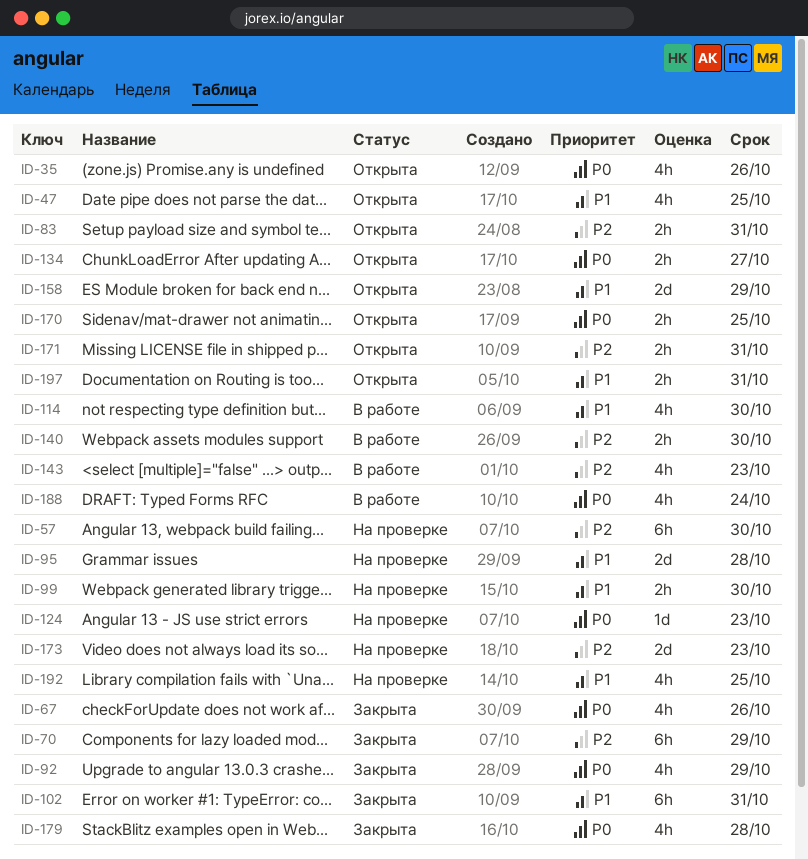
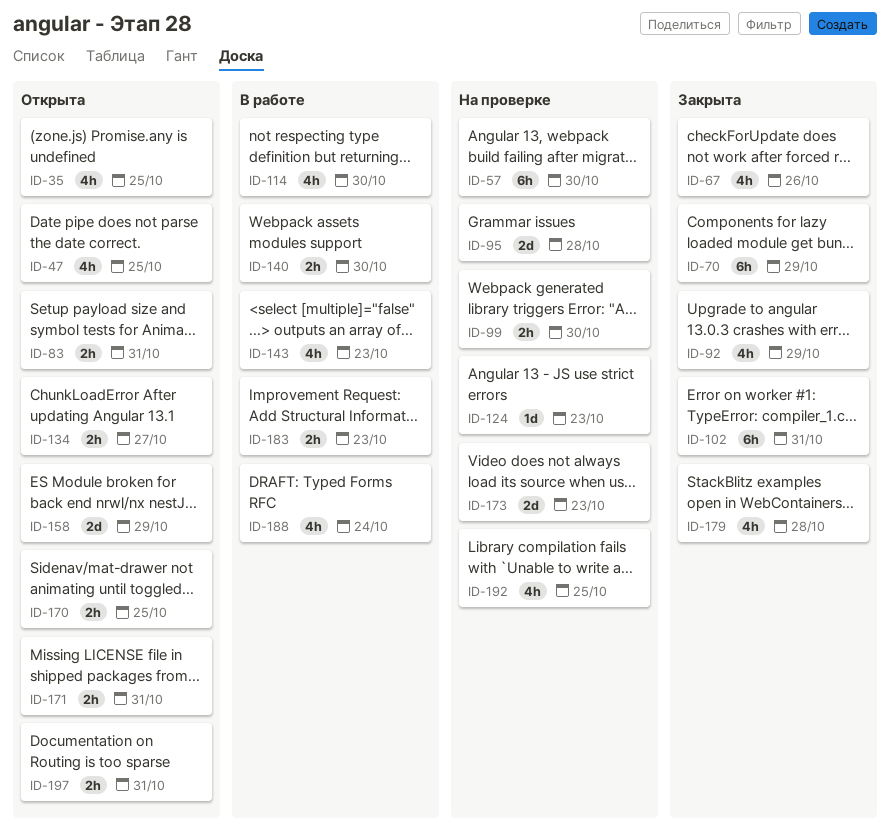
ID-35, due: Oct 26 -> Oct 25
ID-183: none -> present

